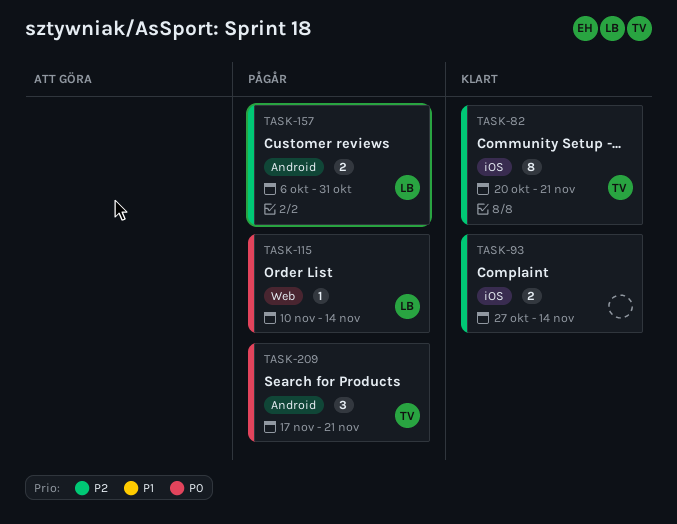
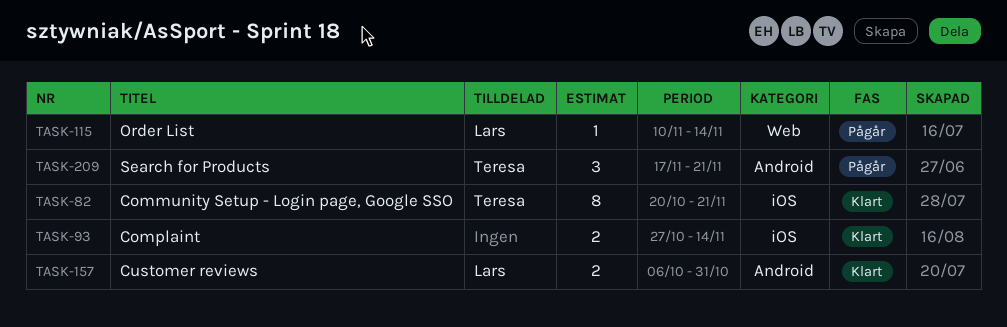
TASK-157, status: Pågår -> Klart

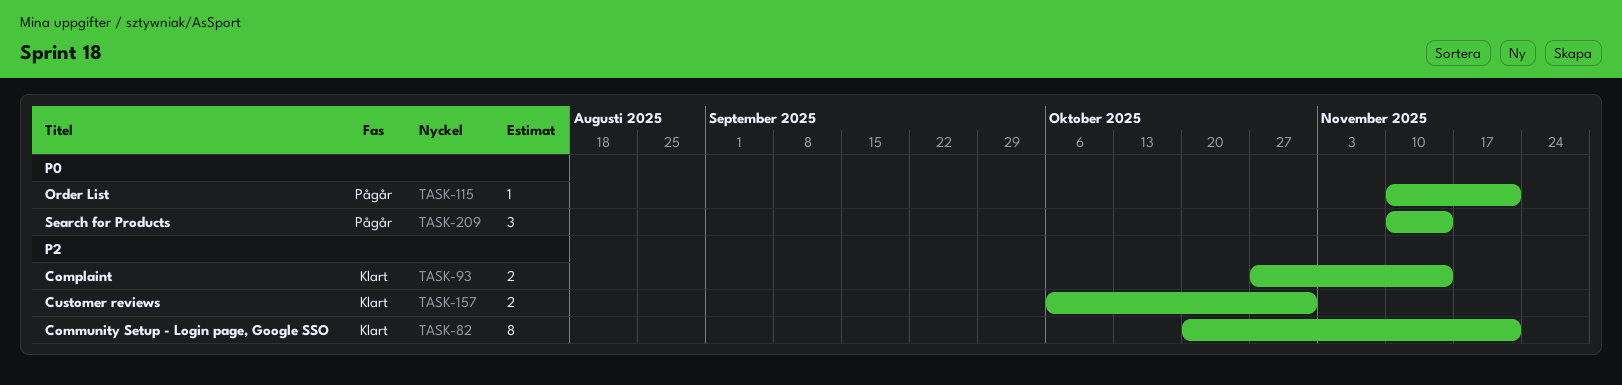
TASK-115, due: Nov 14 -> Nov 21
TASK-209, start: Nov 17 -> Nov 10
TASK-209, due: Nov 21 -> Nov 14

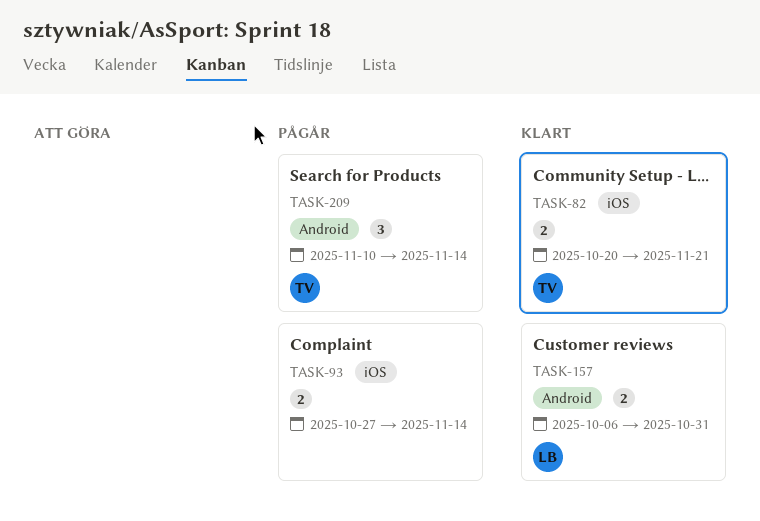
TASK-82, estimate: 8 -> 2
TASK-93, status: Klart -> Pågår
TASK-115: present -> none

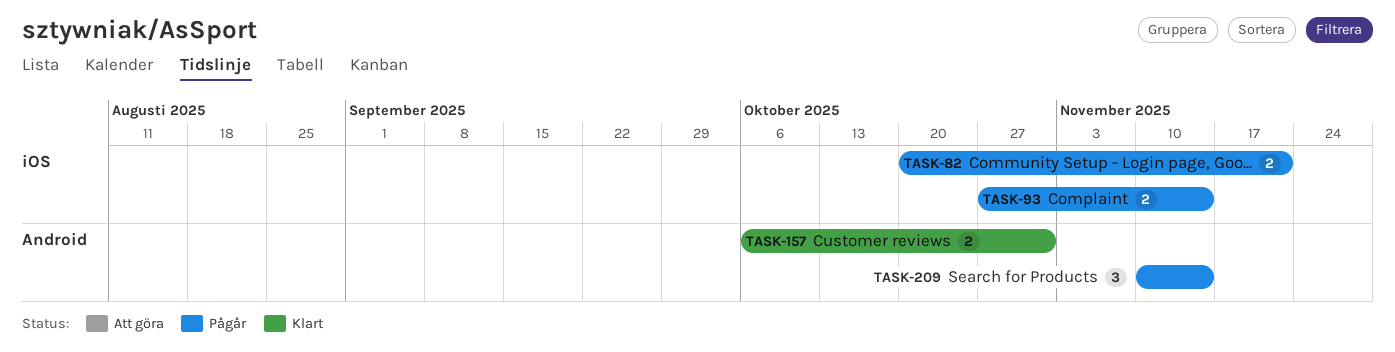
TASK-82, status: Klart -> Pågår

